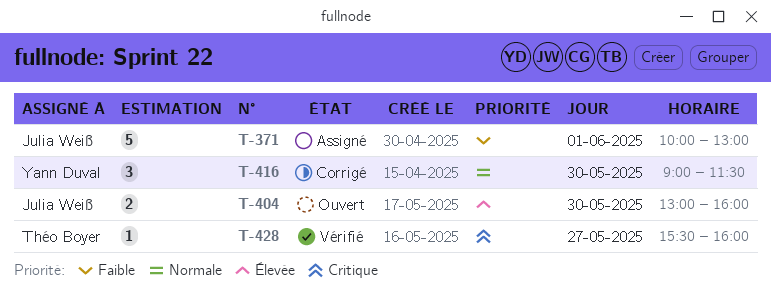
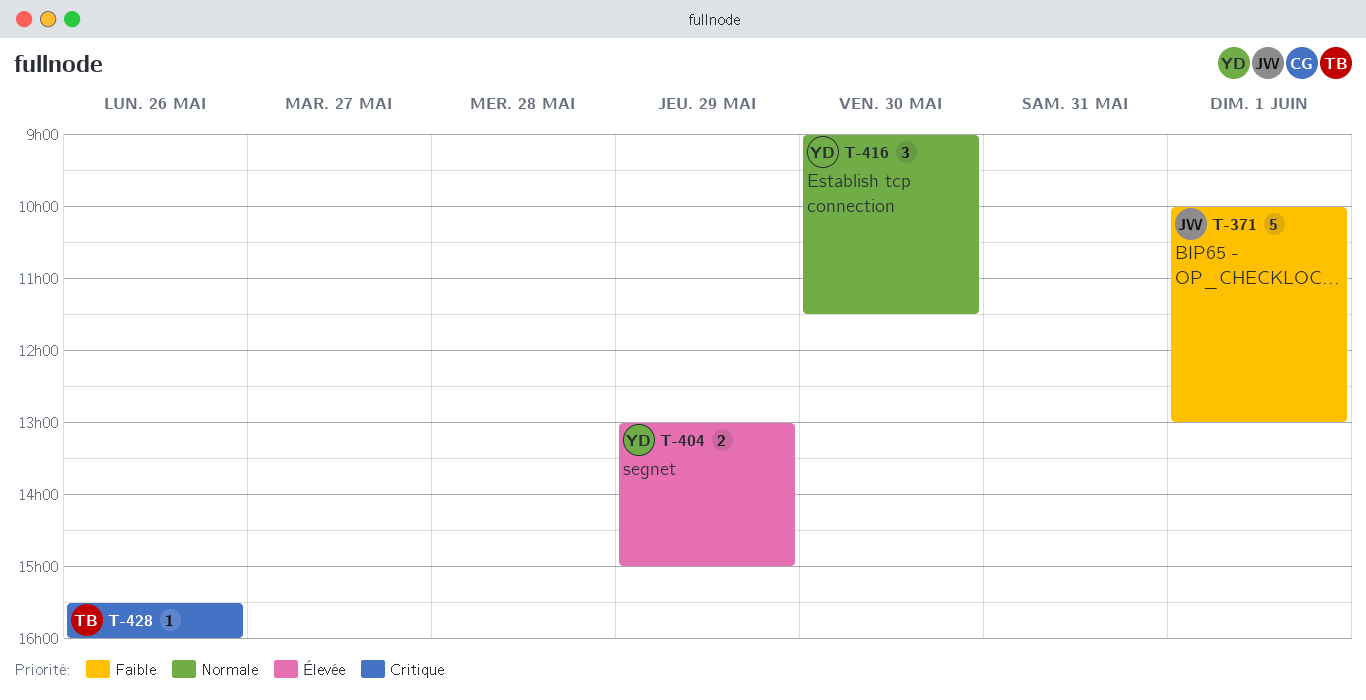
T-404, owner: Julia Weiß -> Yann Duval
T-404, day: May 30 -> May 29
T-404, ends: 16:00 -> 15:00
T-428, day: May 27 -> May 26

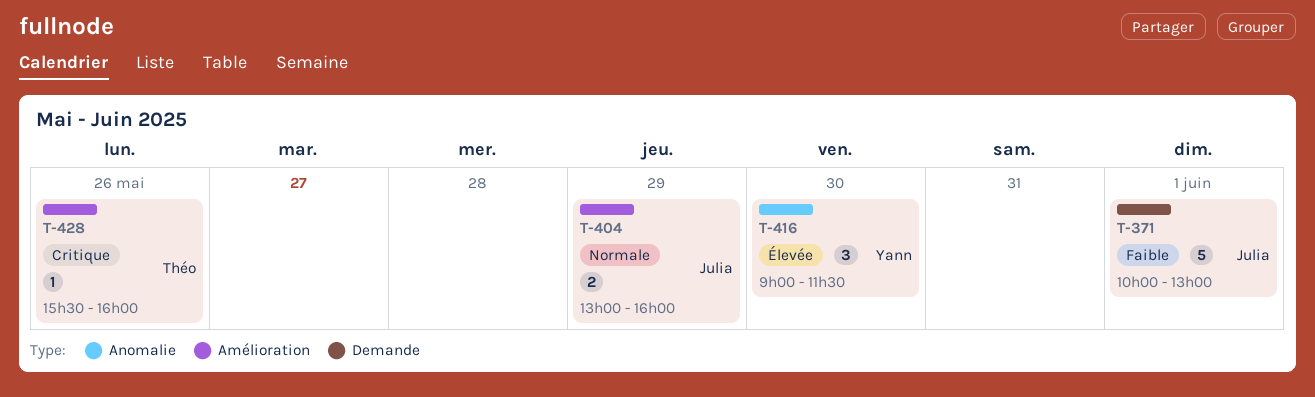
T-404, owner: Yann -> Julia
T-404, priority: Élevée -> Normale
T-404, ends: 15:00 -> 16:00
T-416, priority: Normale -> Élevée

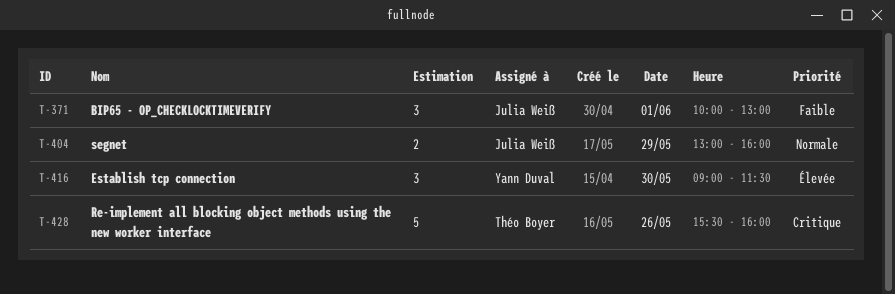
T-371, estimate: 5 -> 3
T-428, estimate: 1 -> 5

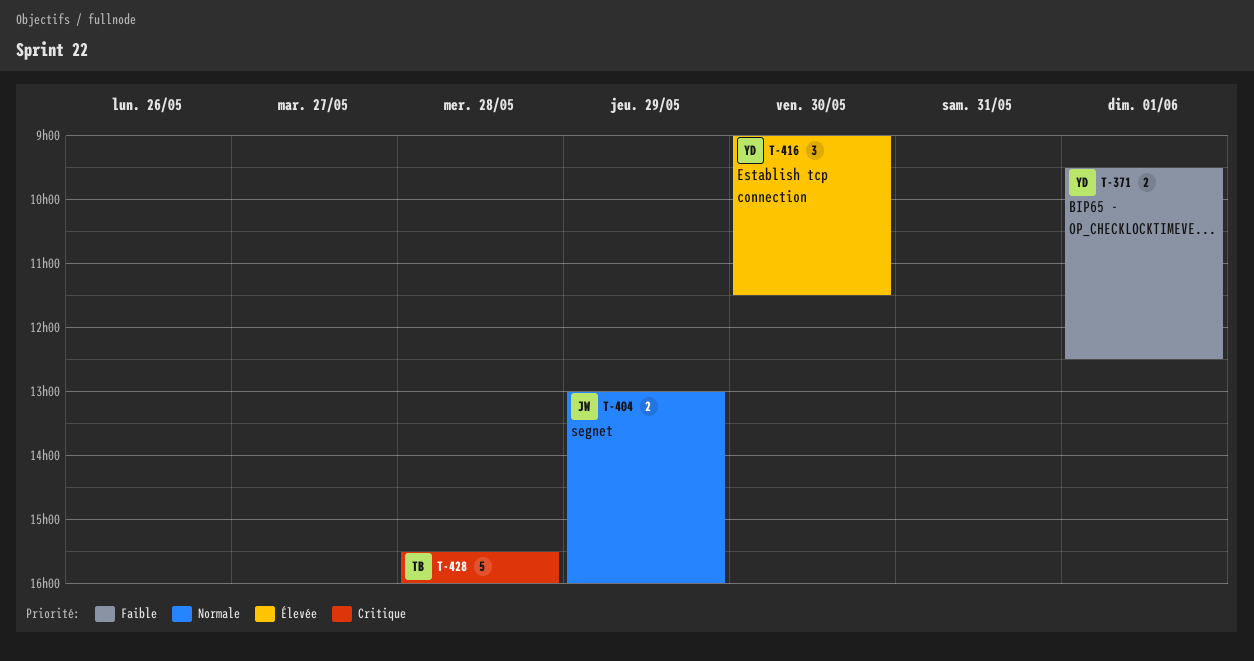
T-371, owner: Julia Weiß -> Yann Duval
T-371, estimate: 3 -> 2
T-371, begins: 10:00 -> 09:30
T-371, ends: 13:00 -> 12:30
T-428, day: May 26 -> May 28

